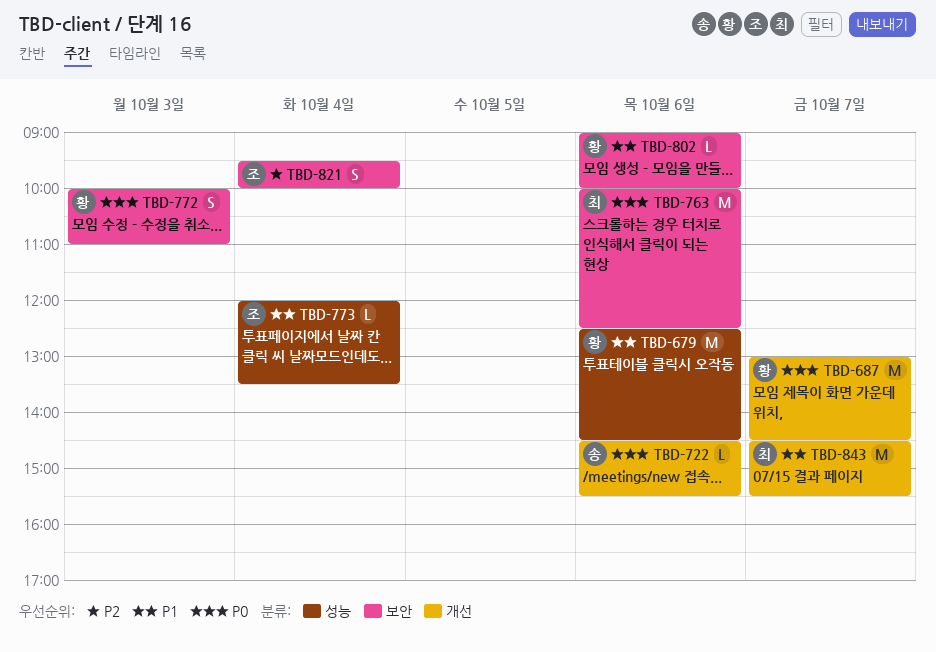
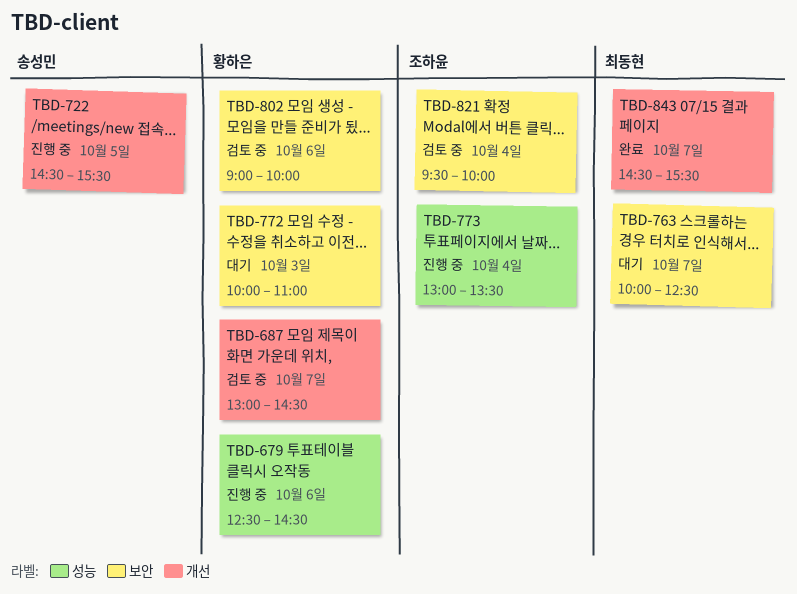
TBD-722, day: Oct 6 -> Oct 5
TBD-763, day: Oct 6 -> Oct 7
TBD-773, begins: 12:00 -> 13:00

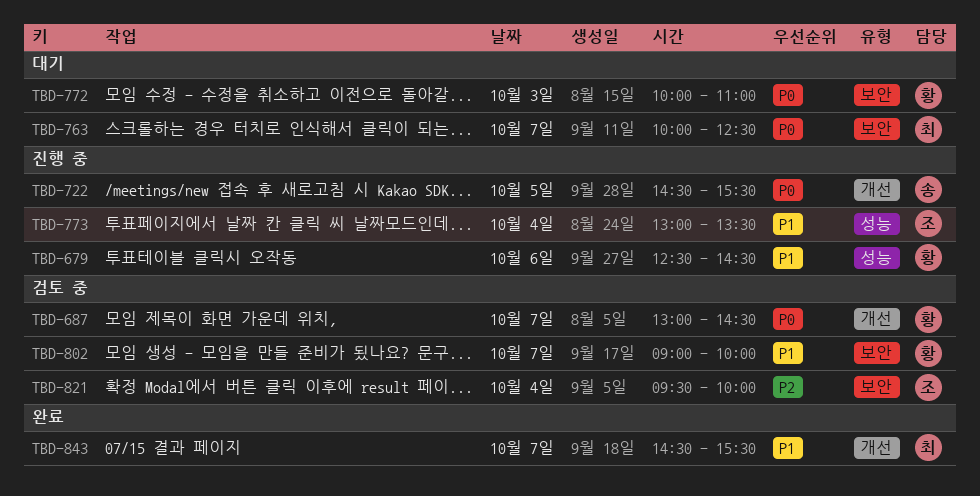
TBD-802, day: Oct 6 -> Oct 7

